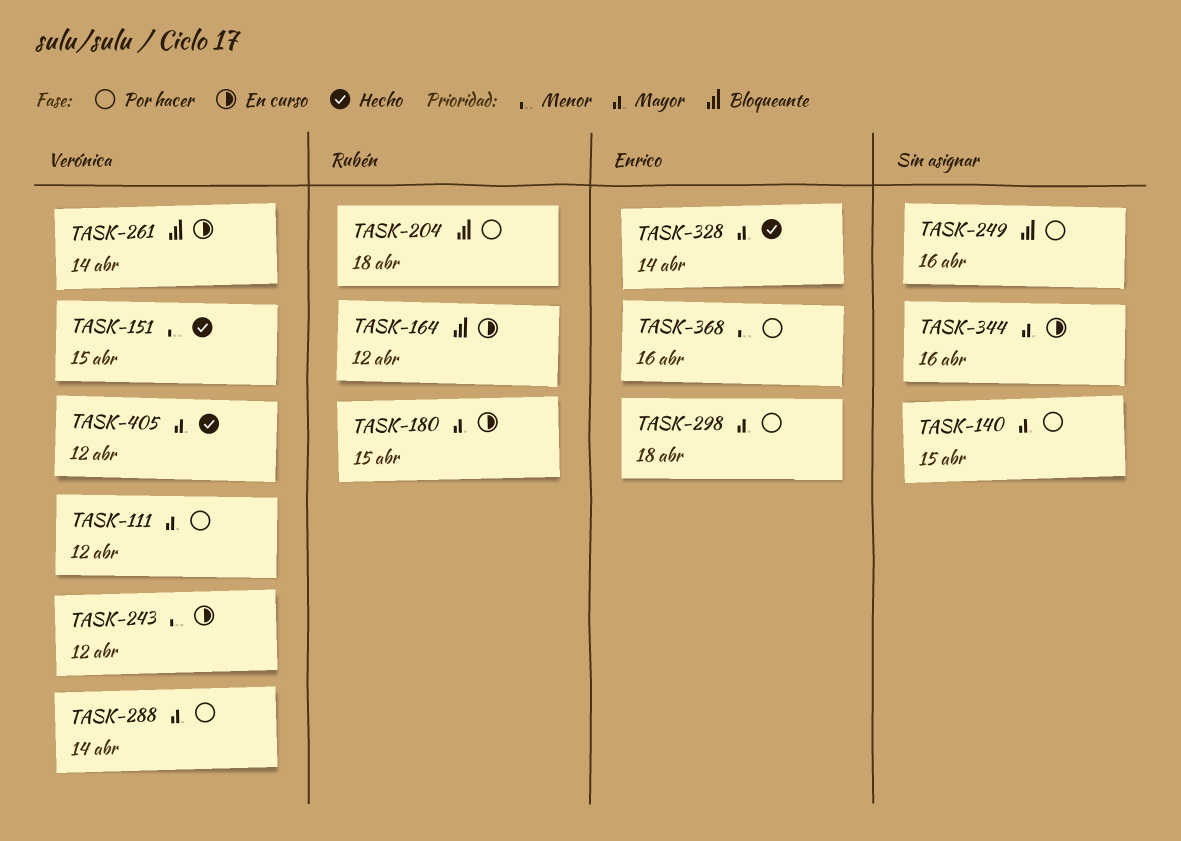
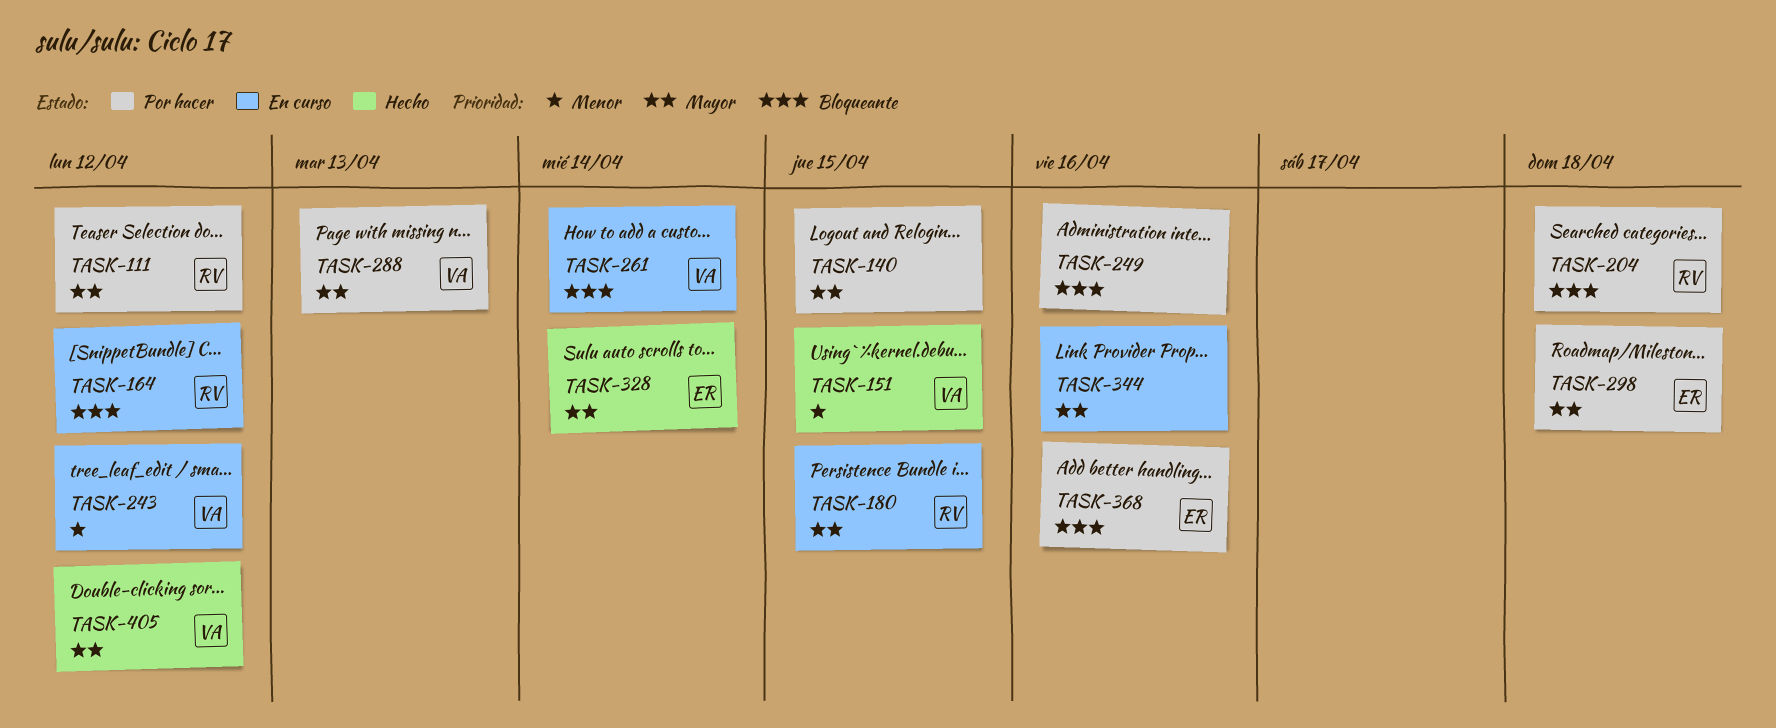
TASK-111, owner: Verónica -> Rubén
TASK-288, due: Apr 14 -> Apr 13
TASK-368, priority: Menor -> Bloqueante

